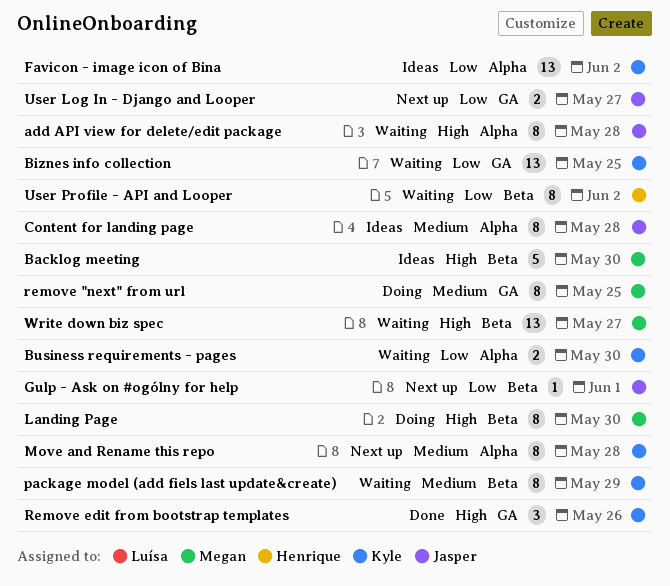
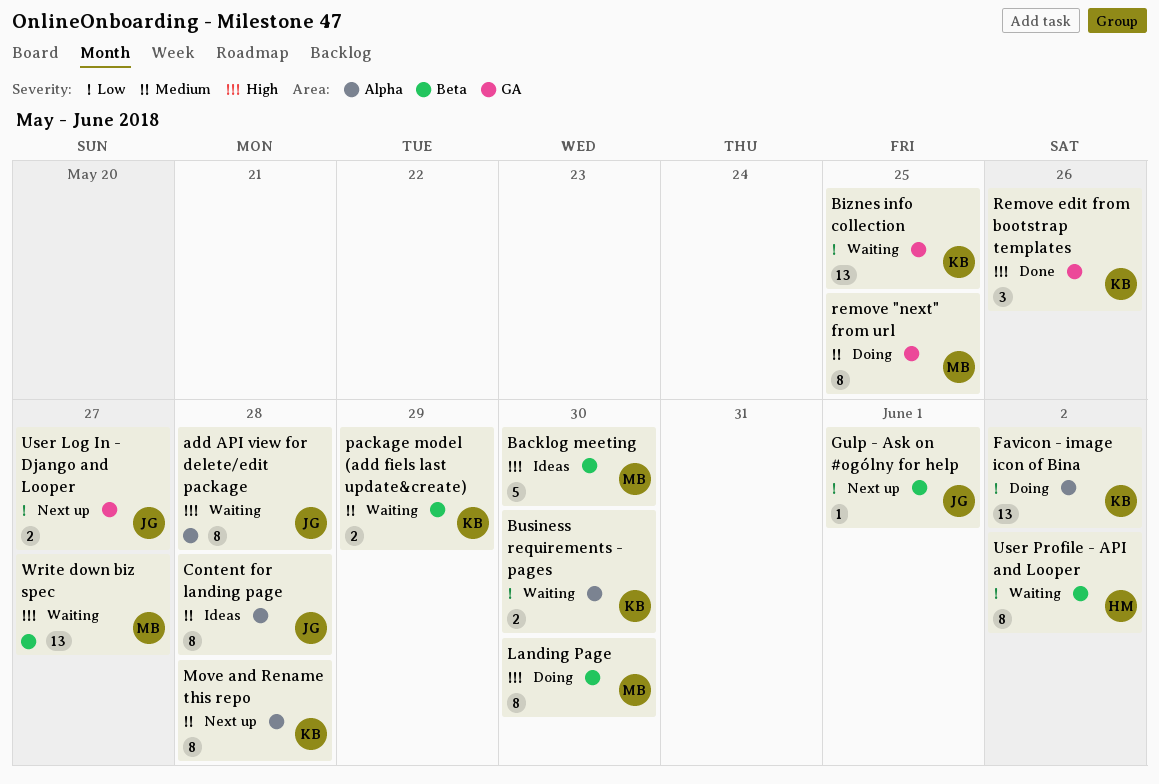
Favicon - image icon of Bina, status: Ideas -> Doing
package model (add fiels last update&create), estimate: 8 -> 2

